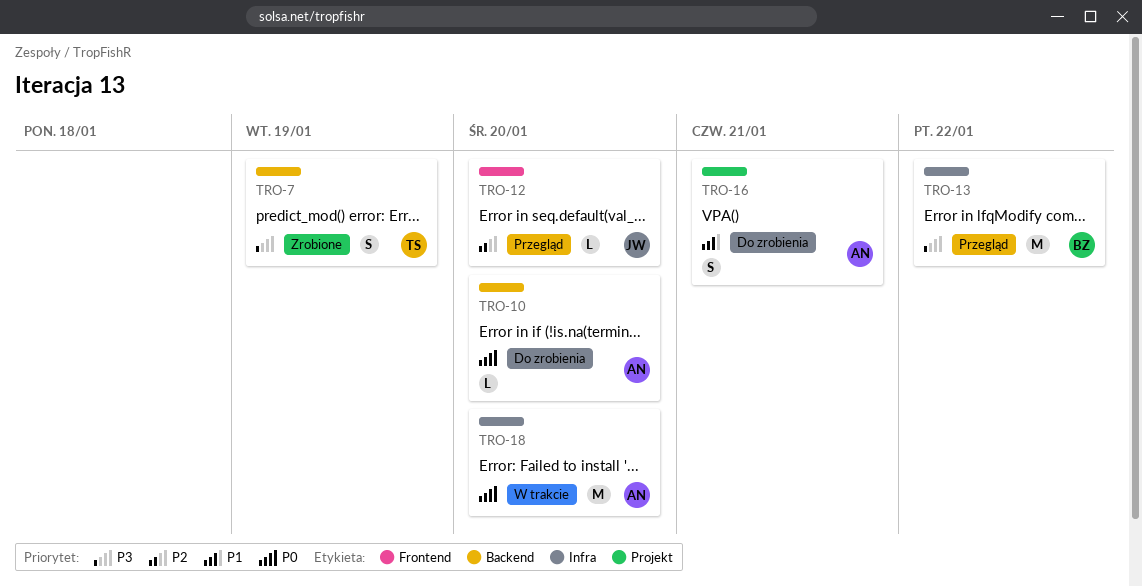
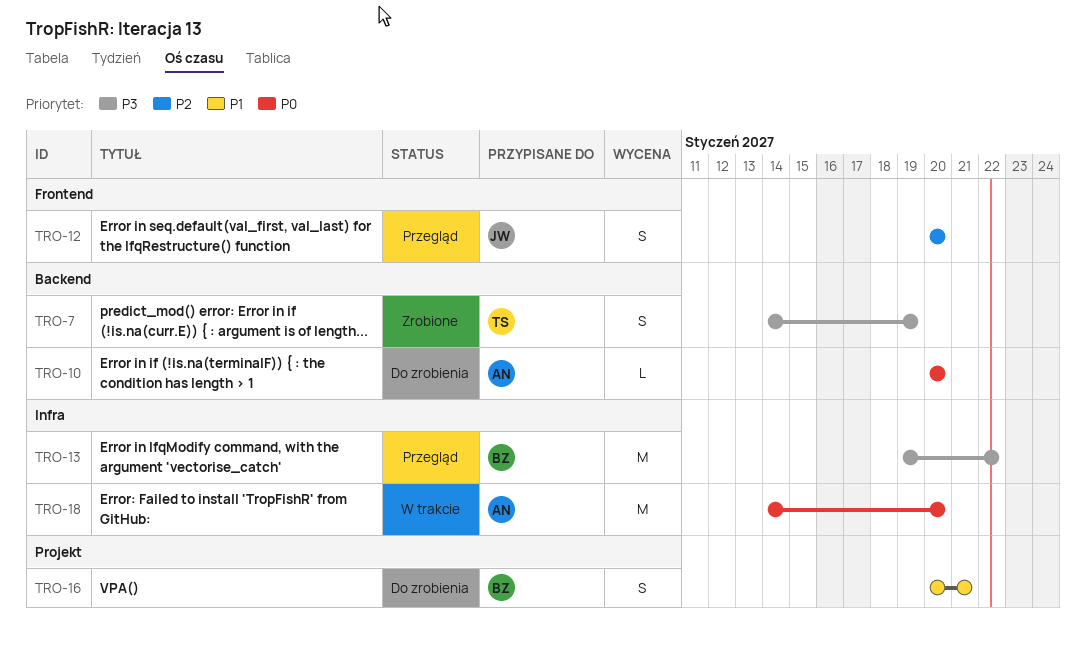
TRO-12, estimate: L -> S
TRO-16, owner: AN -> BZ

